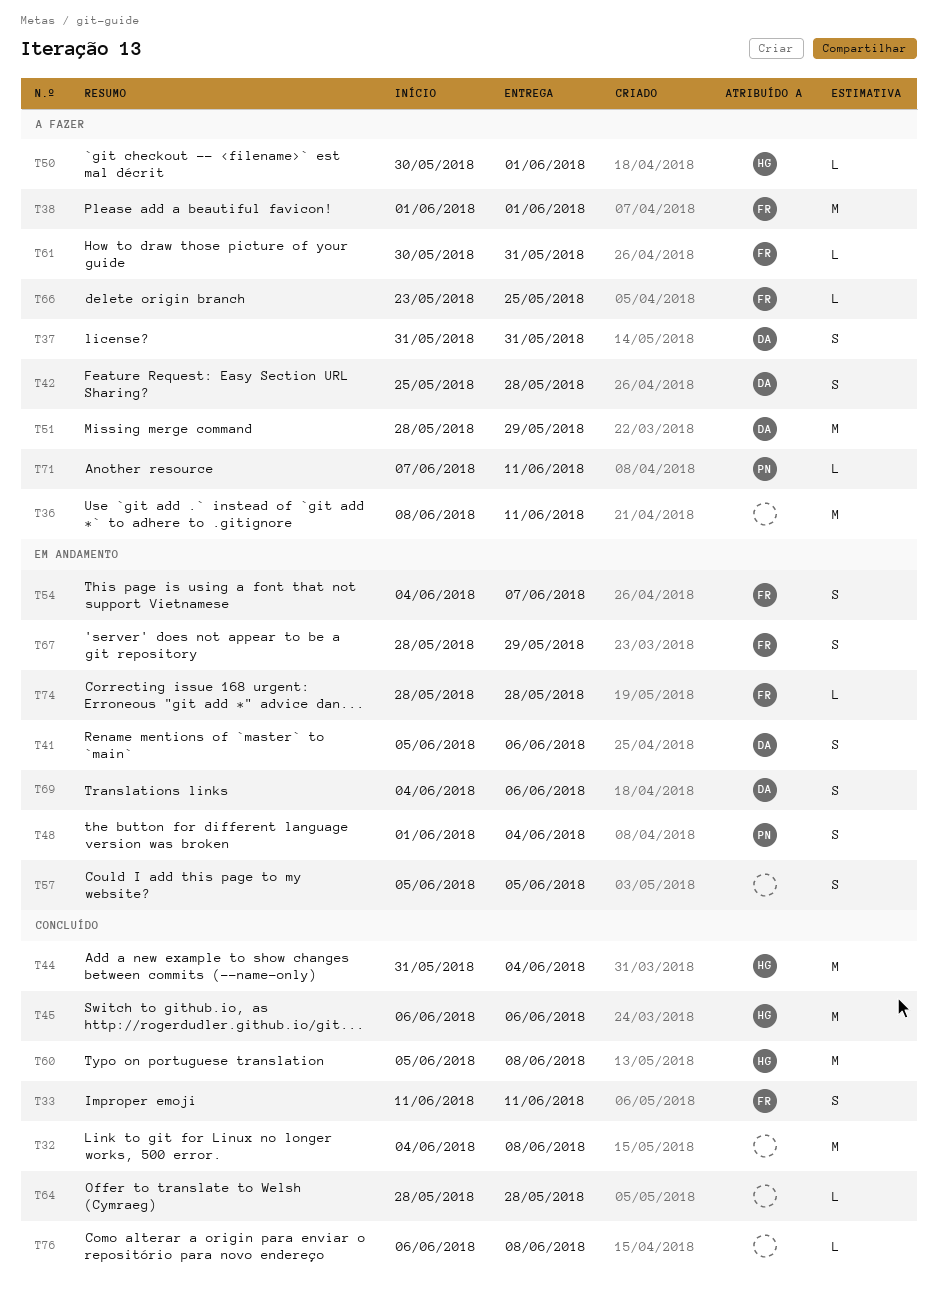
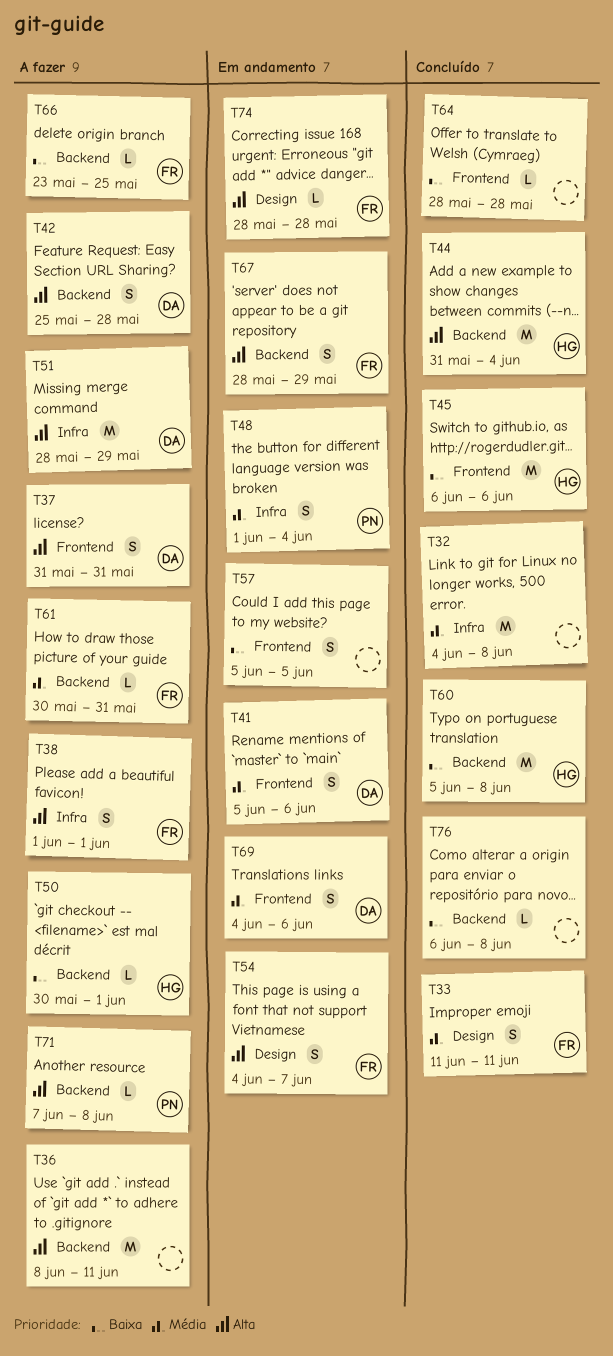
T38, estimate: M -> S
T71, due: Jun 11 -> Jun 8

